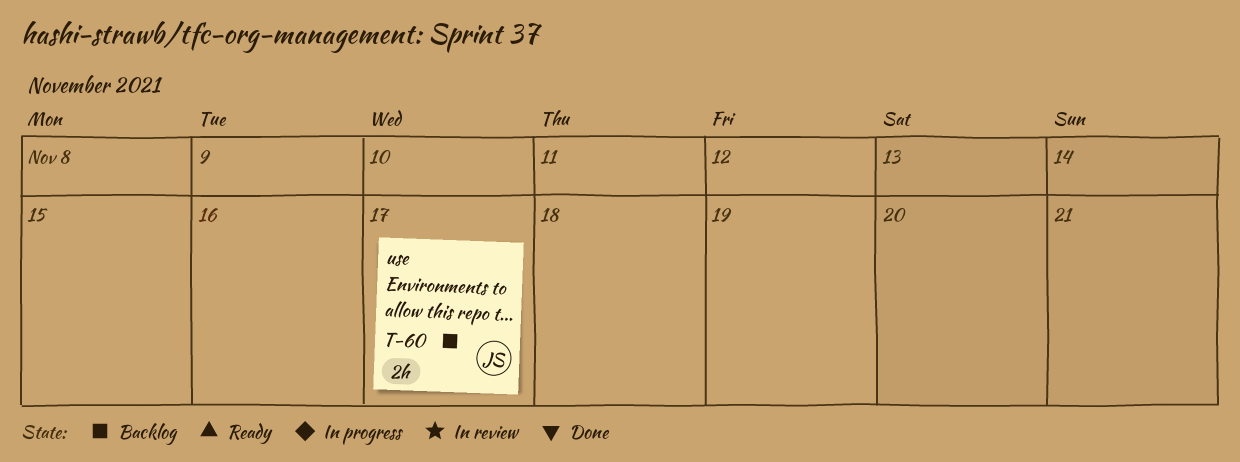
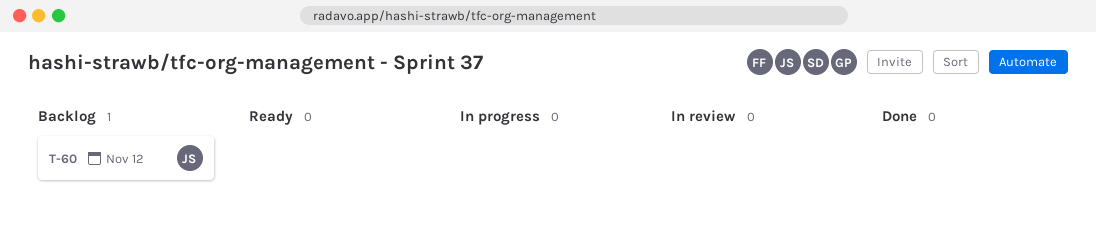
T-60, due: Nov 17 -> Nov 12

